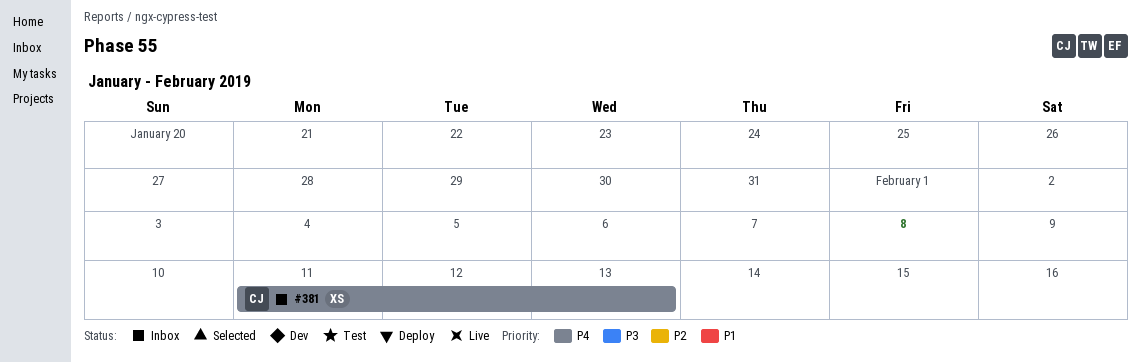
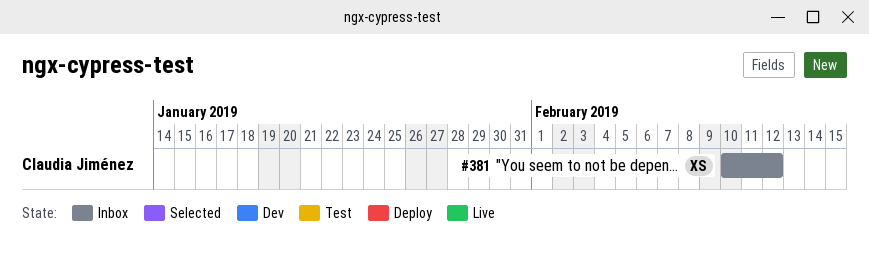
#381, start: Feb 11 -> Feb 10
#381, due: Feb 13 -> Feb 12

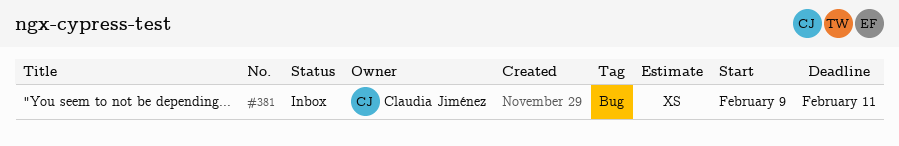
#381, start: Feb 10 -> Feb 9
#381, due: Feb 12 -> Feb 11

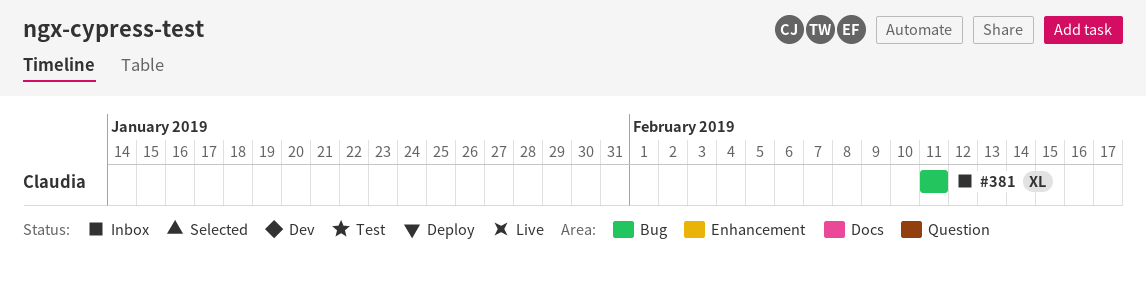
#381, estimate: XS -> XL
#381, start: Feb 9 -> Feb 11

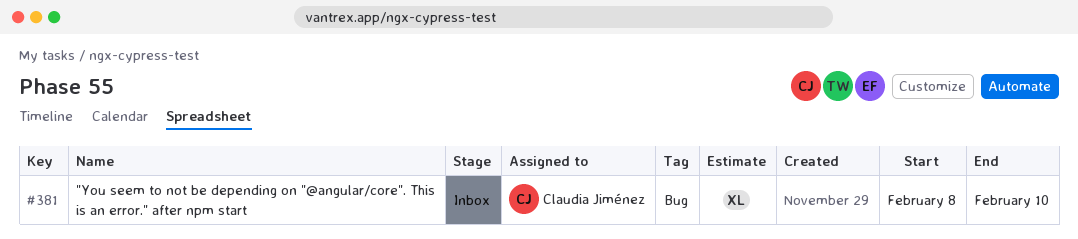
#381, start: Feb 11 -> Feb 8
#381, due: Feb 11 -> Feb 10

